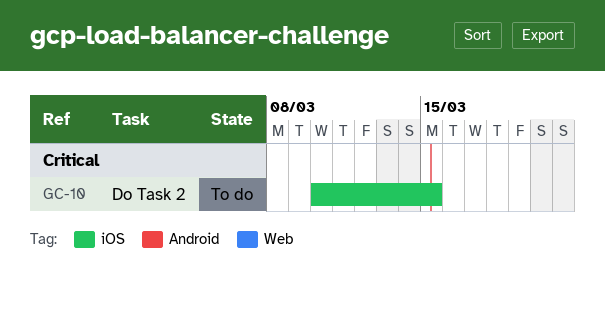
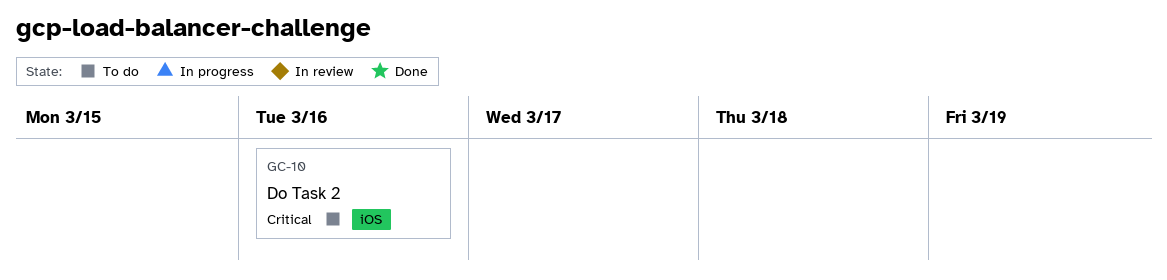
GC-10, due: Mar 15 -> Mar 16

